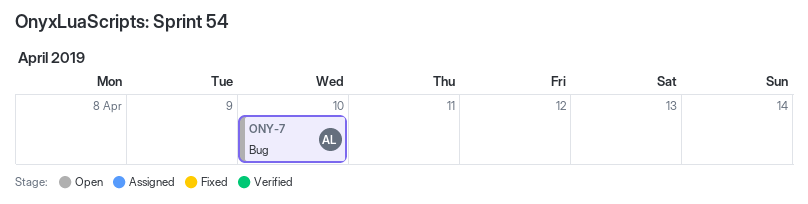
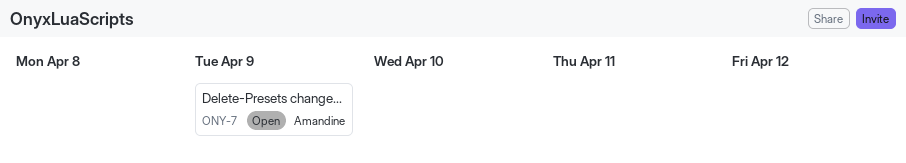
ONY-7, due: Apr 10 -> Apr 9

